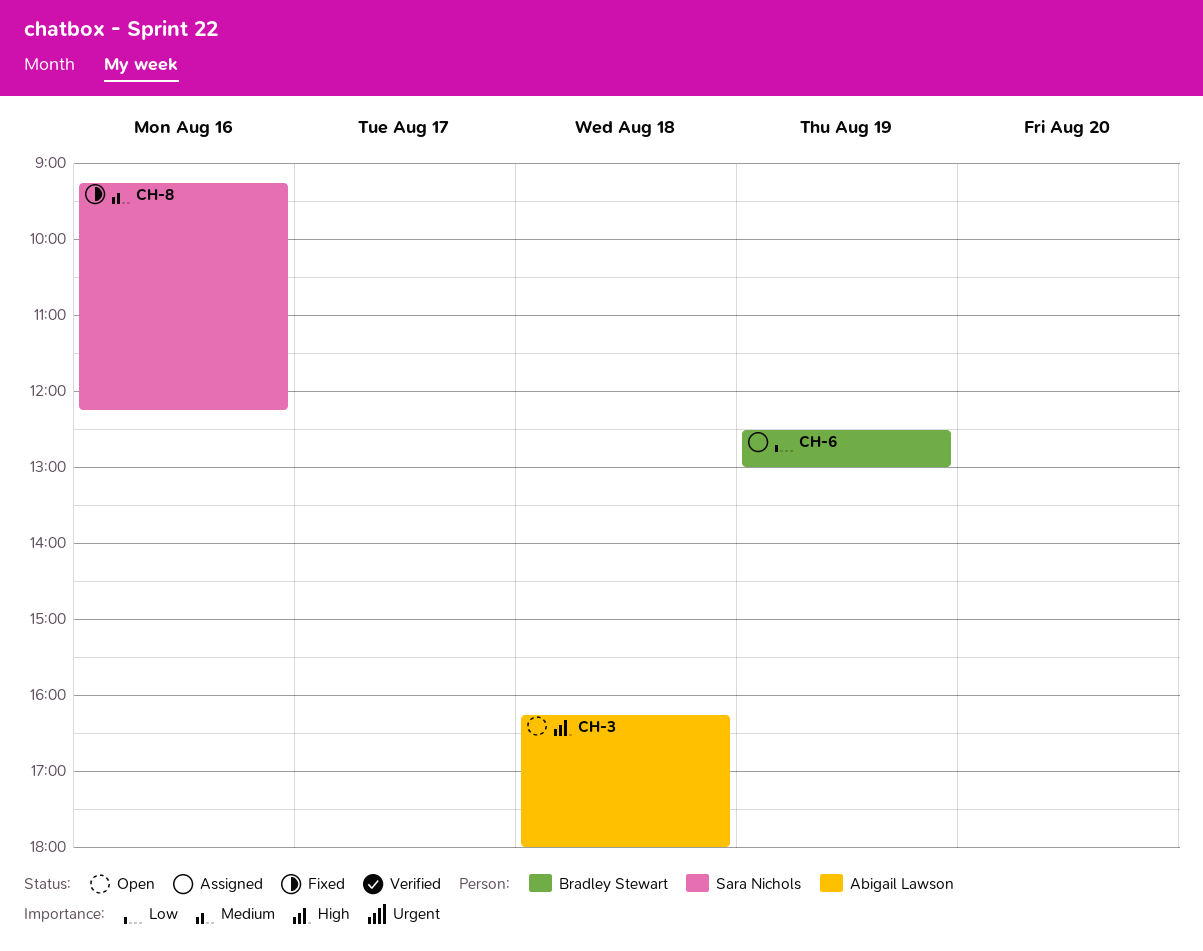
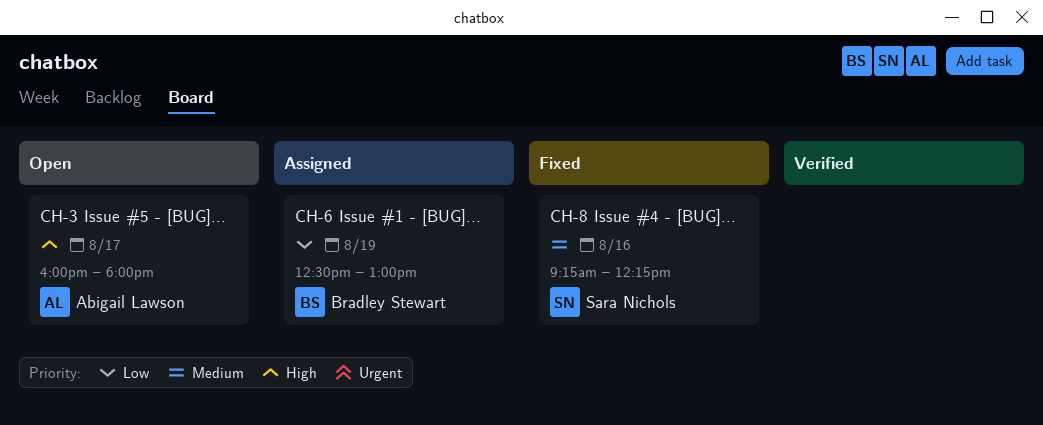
CH-3, day: Aug 18 -> Aug 17
CH-3, begins: 16:15 -> 16:00

